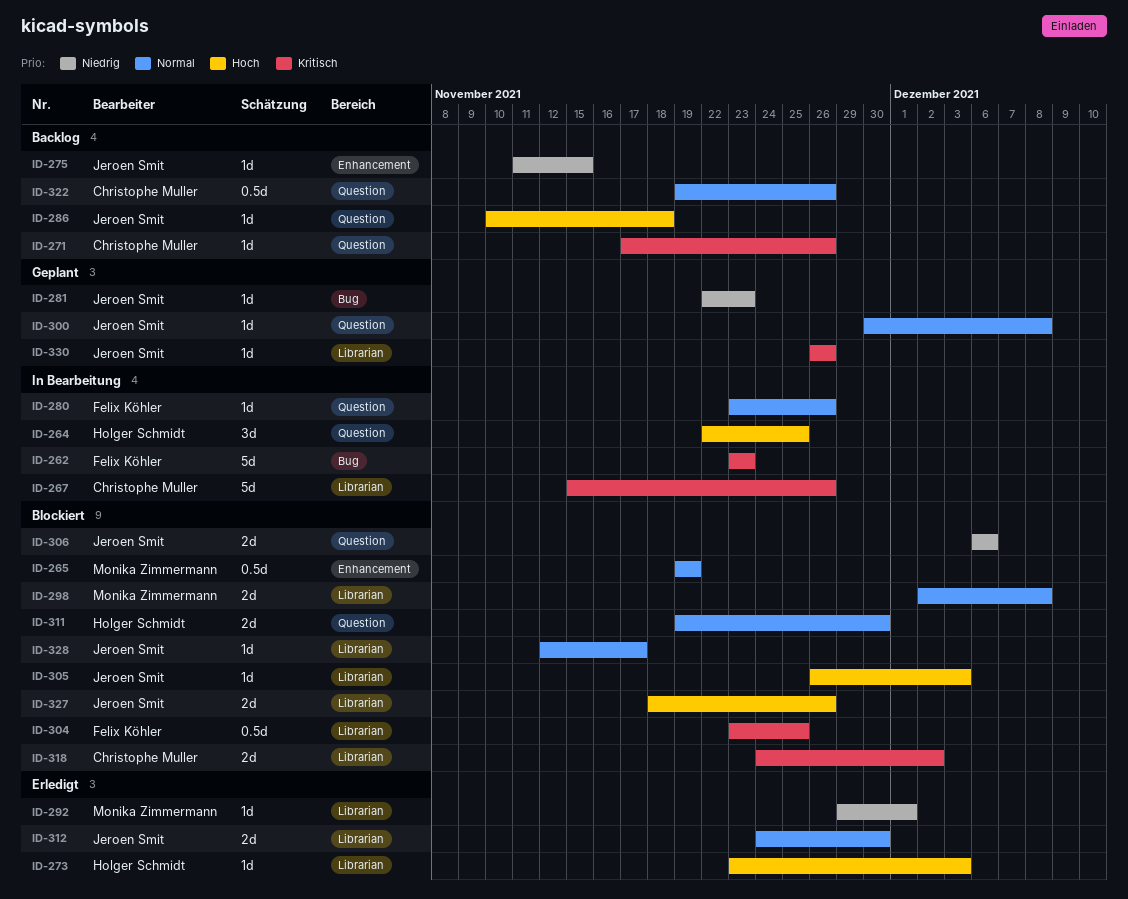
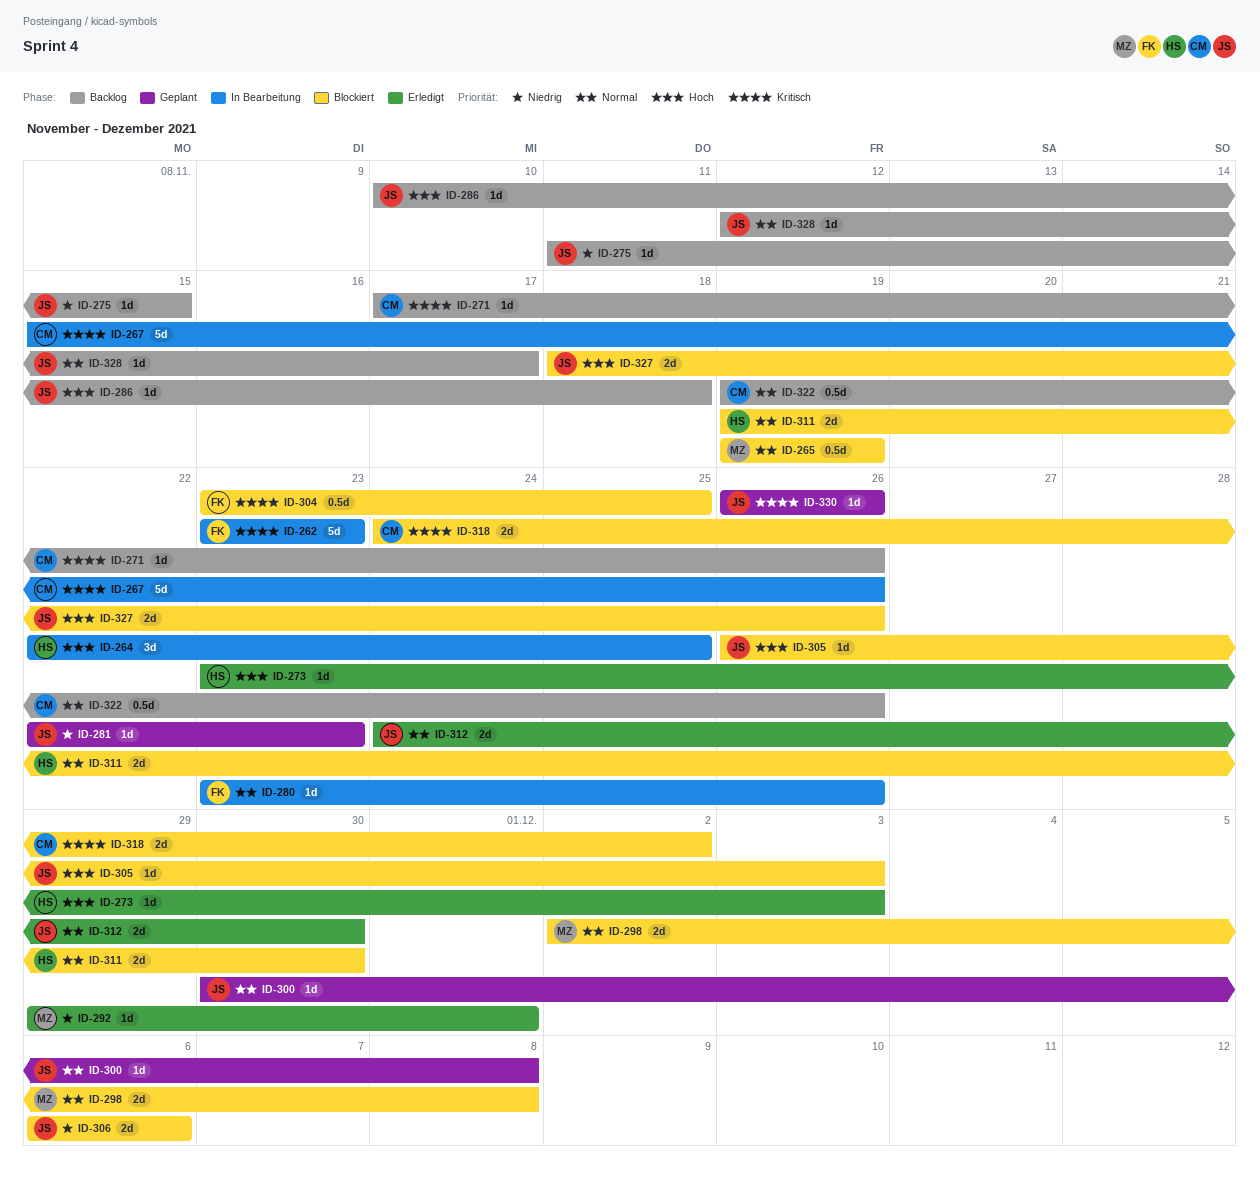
ID-328, status: Blockiert -> Backlog

